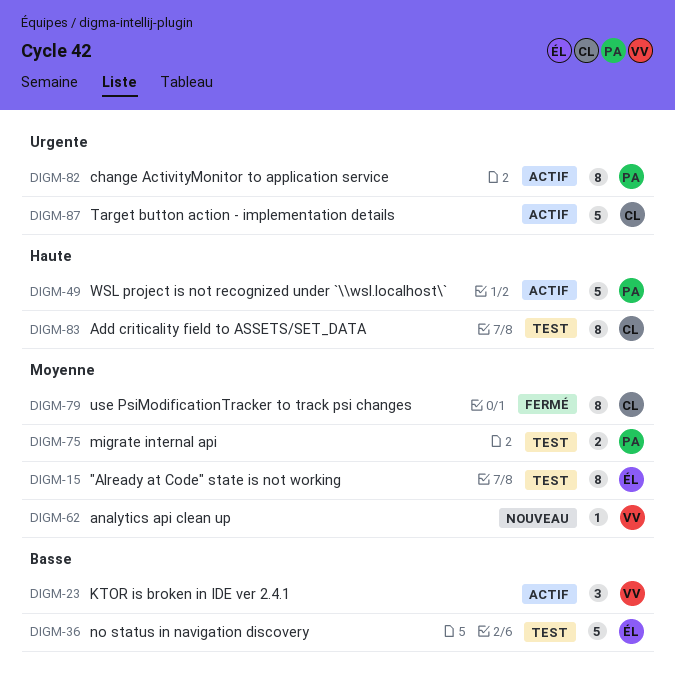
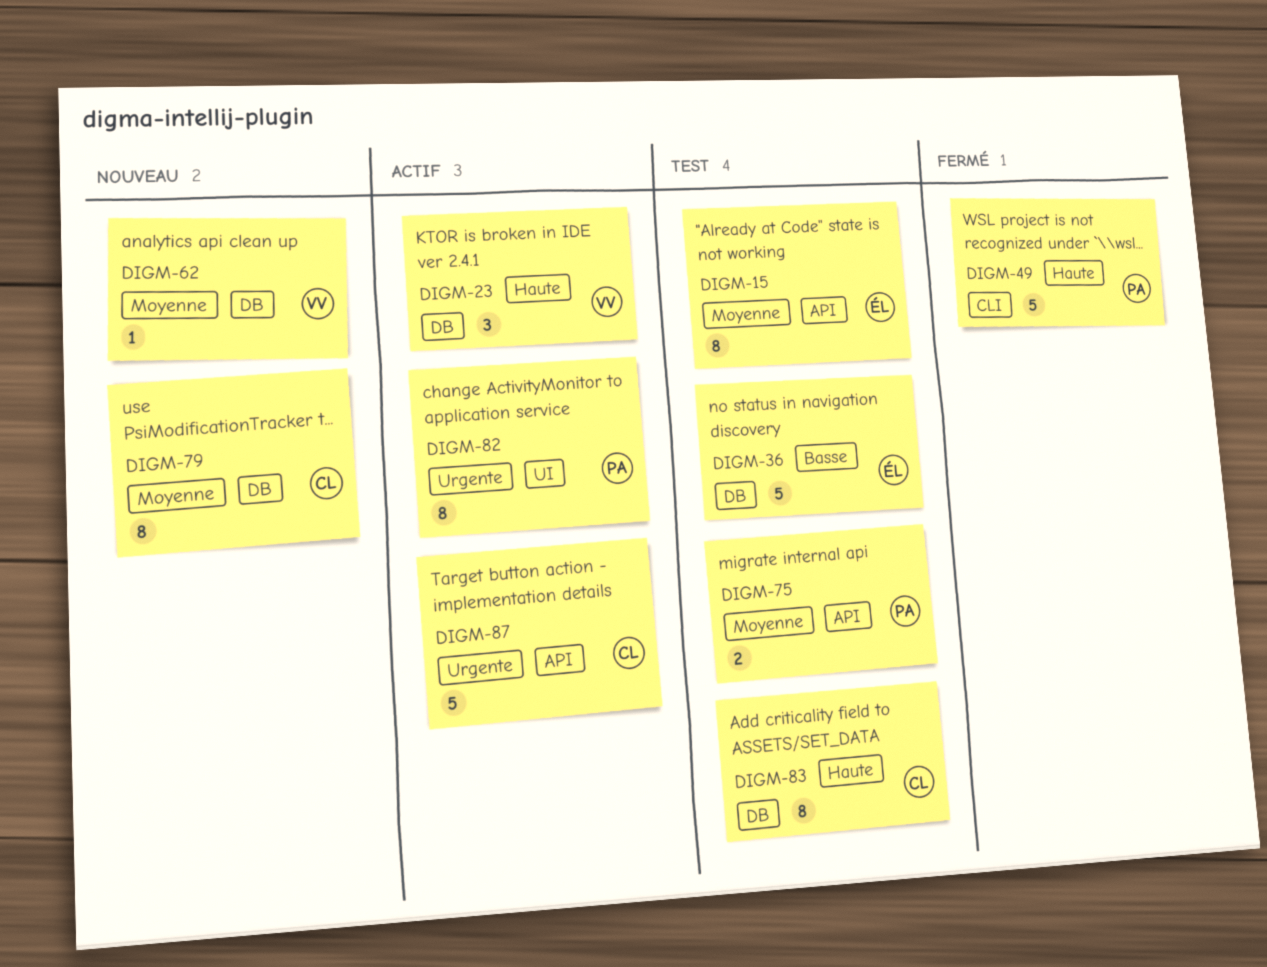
DIGM-23, priority: Basse -> Haute
DIGM-49, status: Actif -> Fermé
DIGM-79, status: Fermé -> Nouveau

